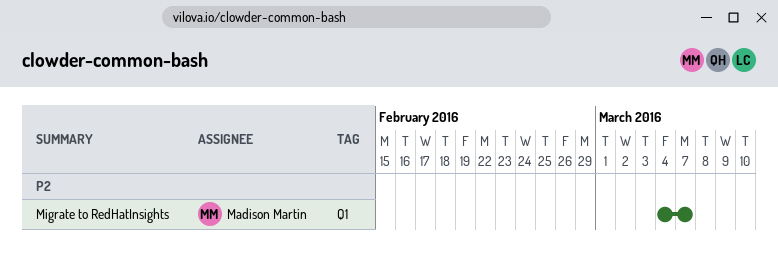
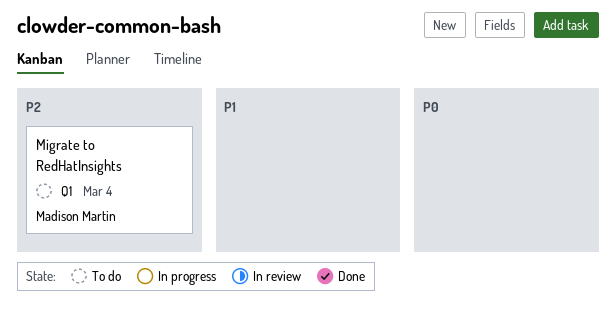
Migrate to RedHatInsights, due: Mar 7 -> Mar 4

